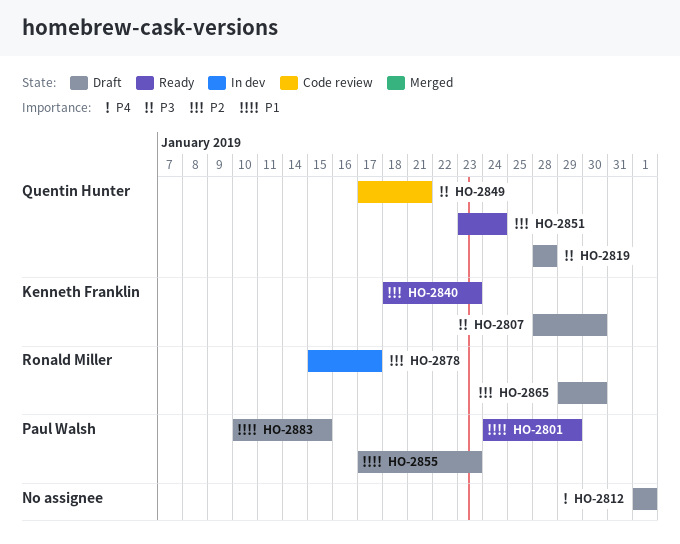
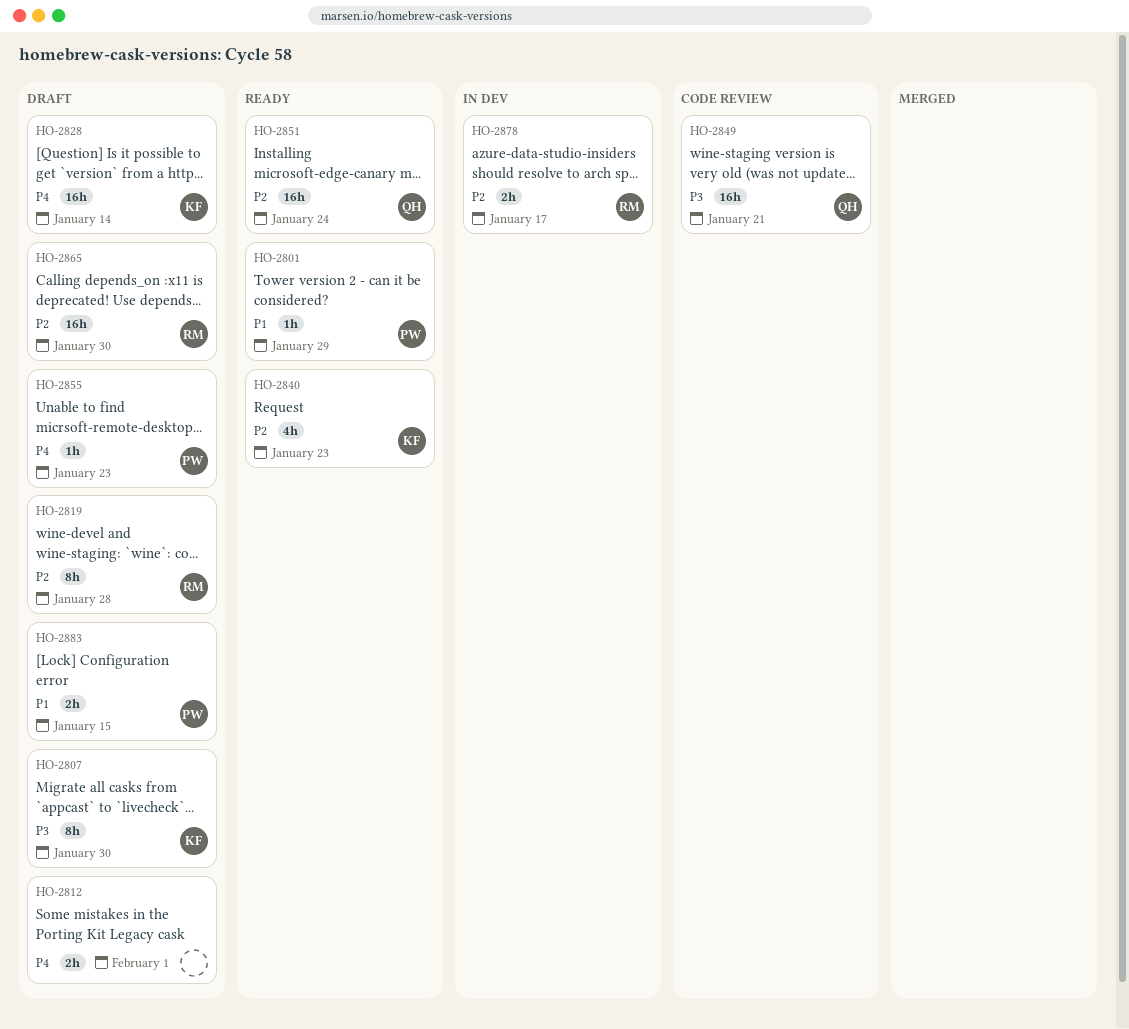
HO-2819, owner: Quentin Hunter -> Ronald Miller
HO-2819, priority: P3 -> P2
HO-2828: none -> present
HO-2855, priority: P1 -> P4

